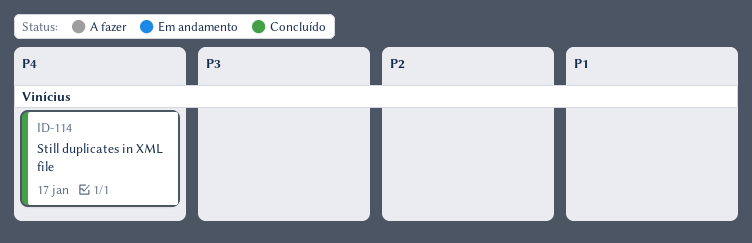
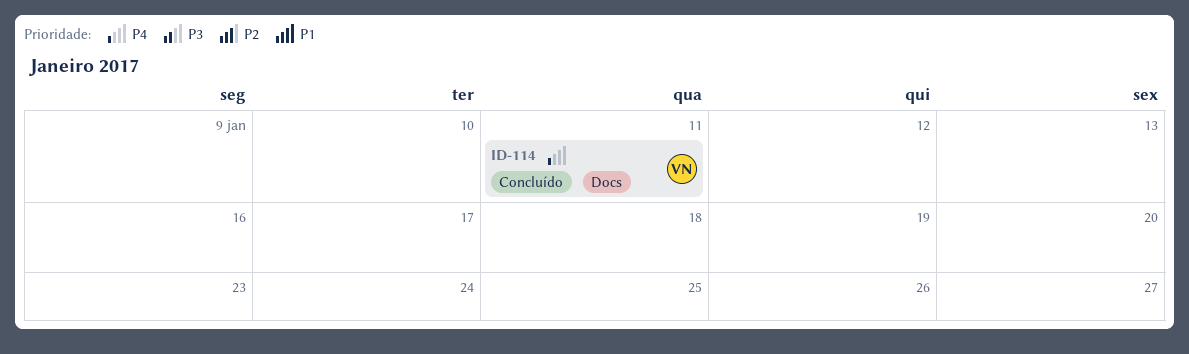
ID-114, due: Jan 17 -> Jan 11

